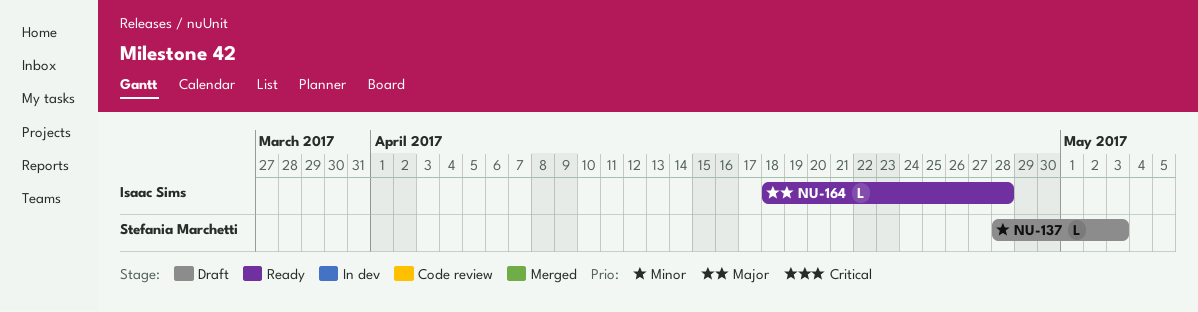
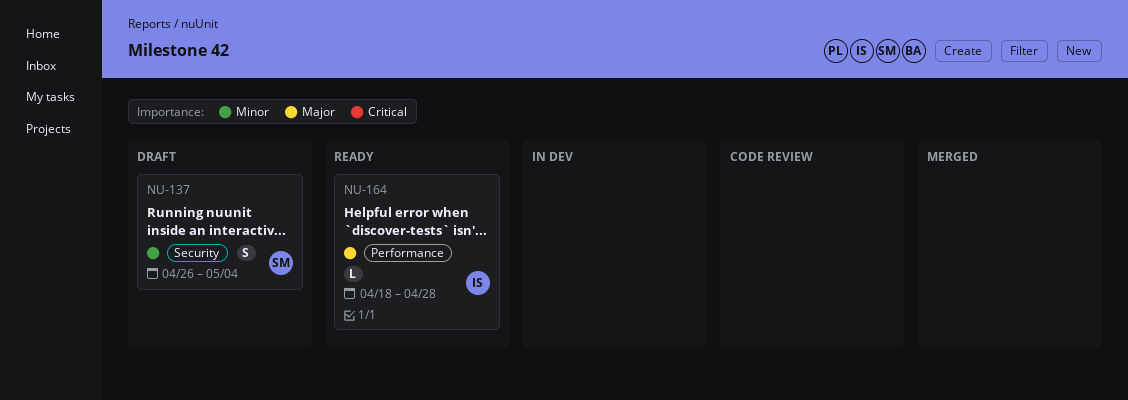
NU-137, estimate: L -> S
NU-137, start: Apr 28 -> Apr 26
NU-137, due: May 3 -> May 4

